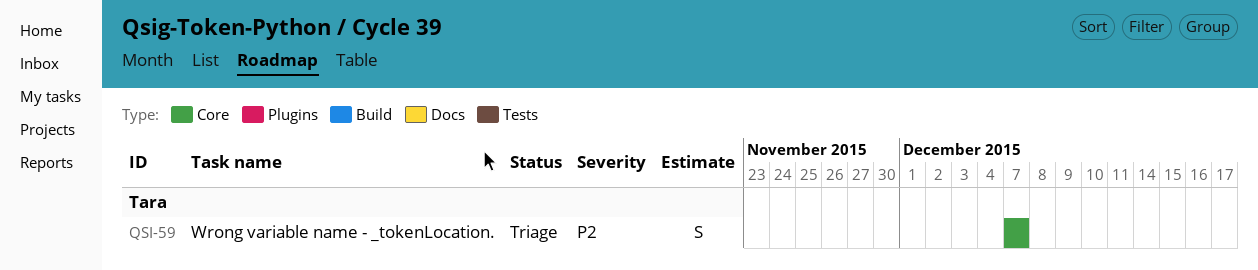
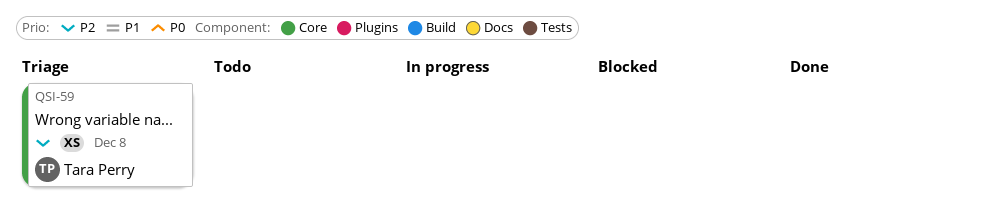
QSI-59, estimate: S -> XS
QSI-59, due: Dec 7 -> Dec 8

